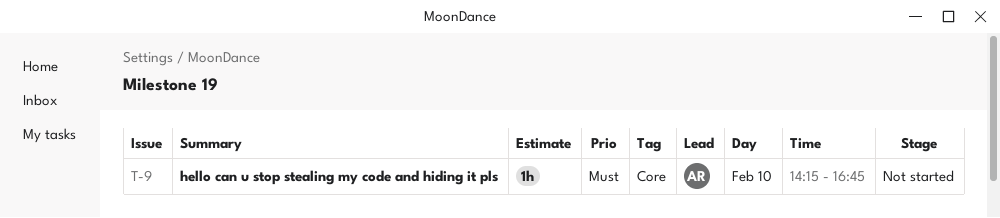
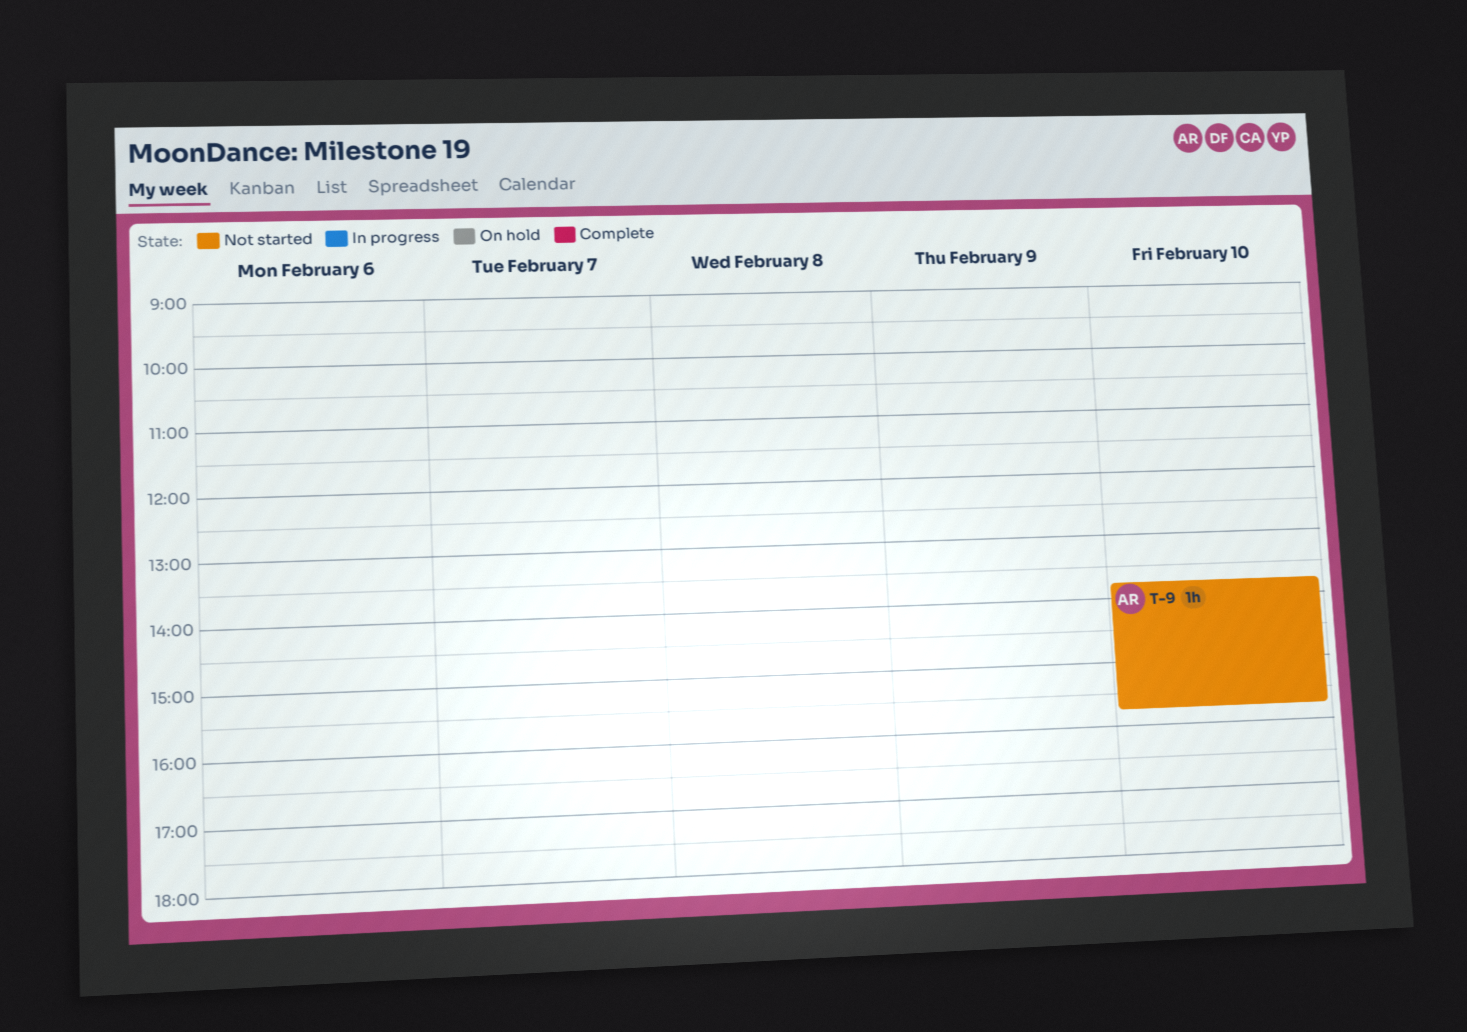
T-9, begins: 14:15 -> 13:45
T-9, ends: 16:45 -> 15:45

